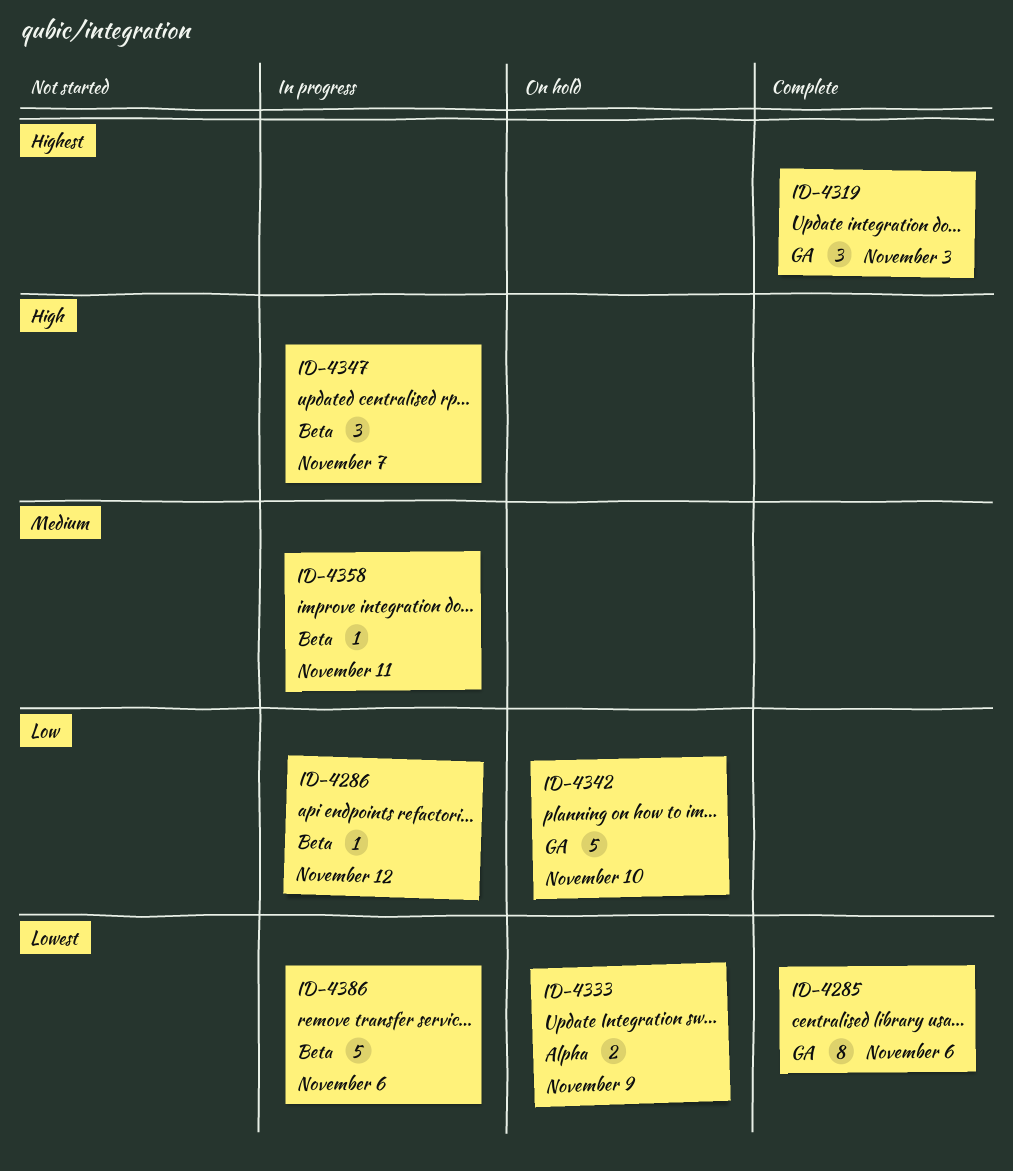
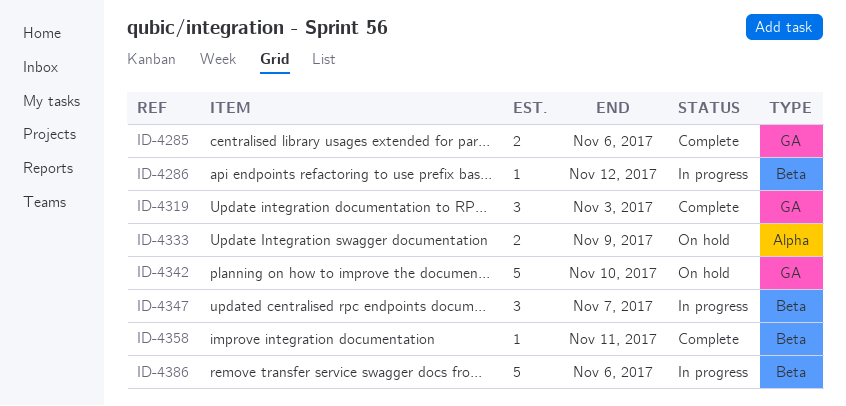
ID-4285, estimate: 8 -> 2
ID-4358, status: In progress -> Complete

